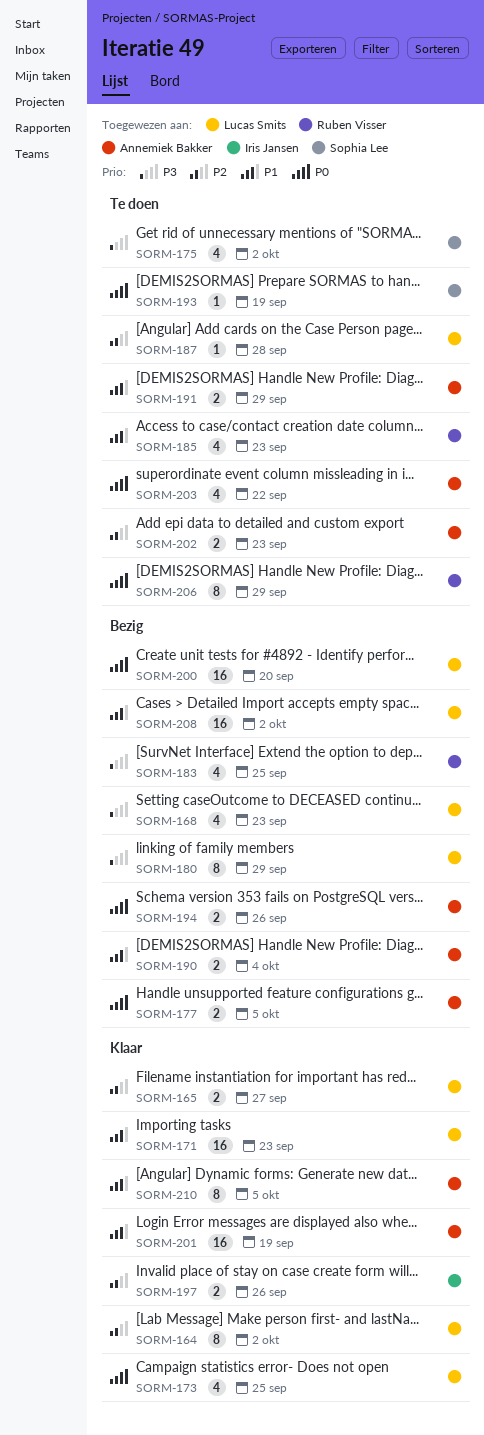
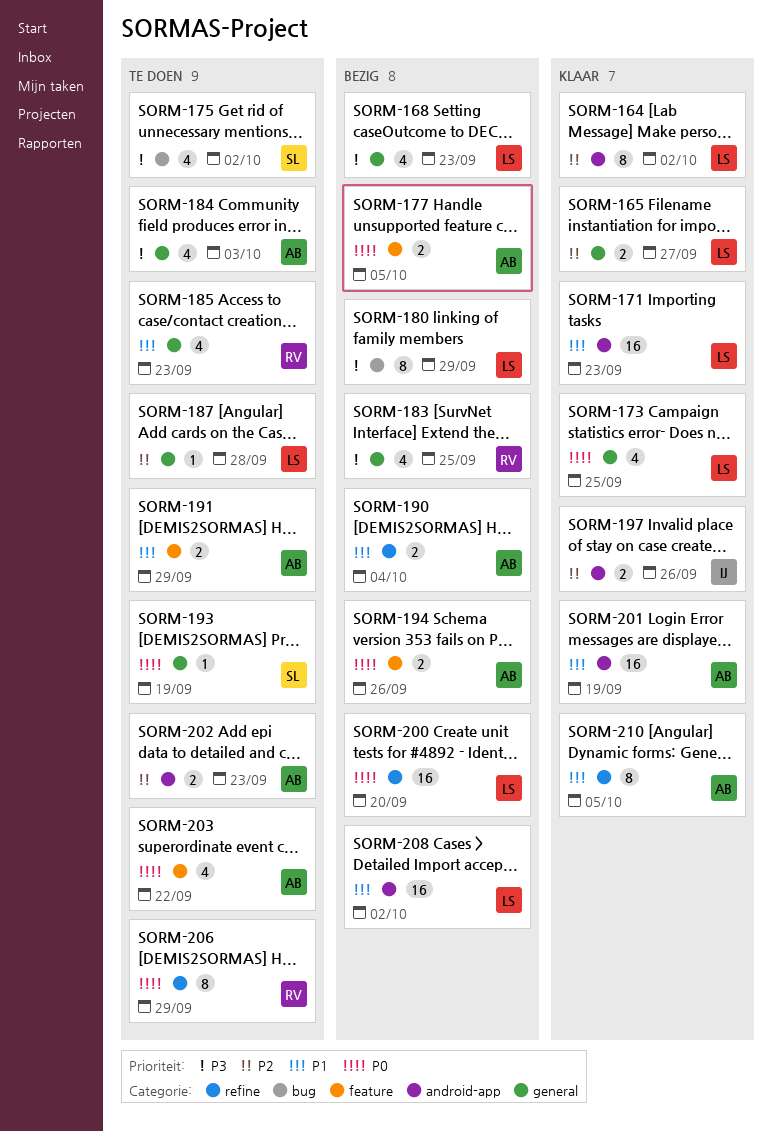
SORM-184: none -> present

